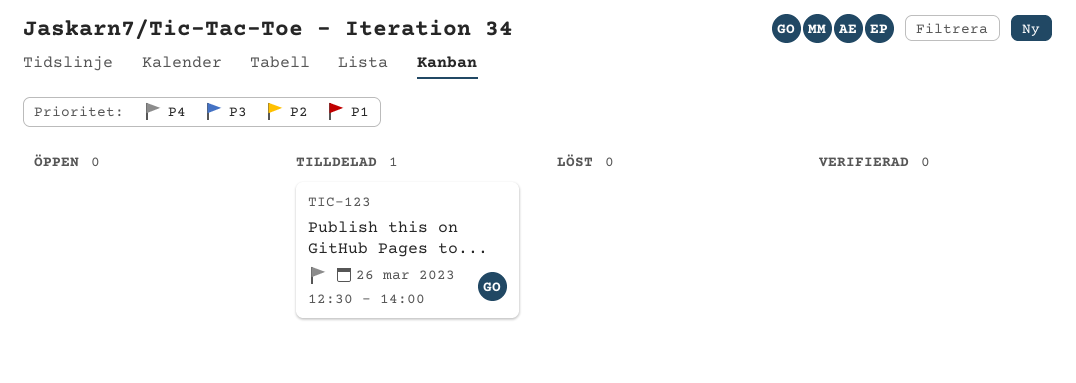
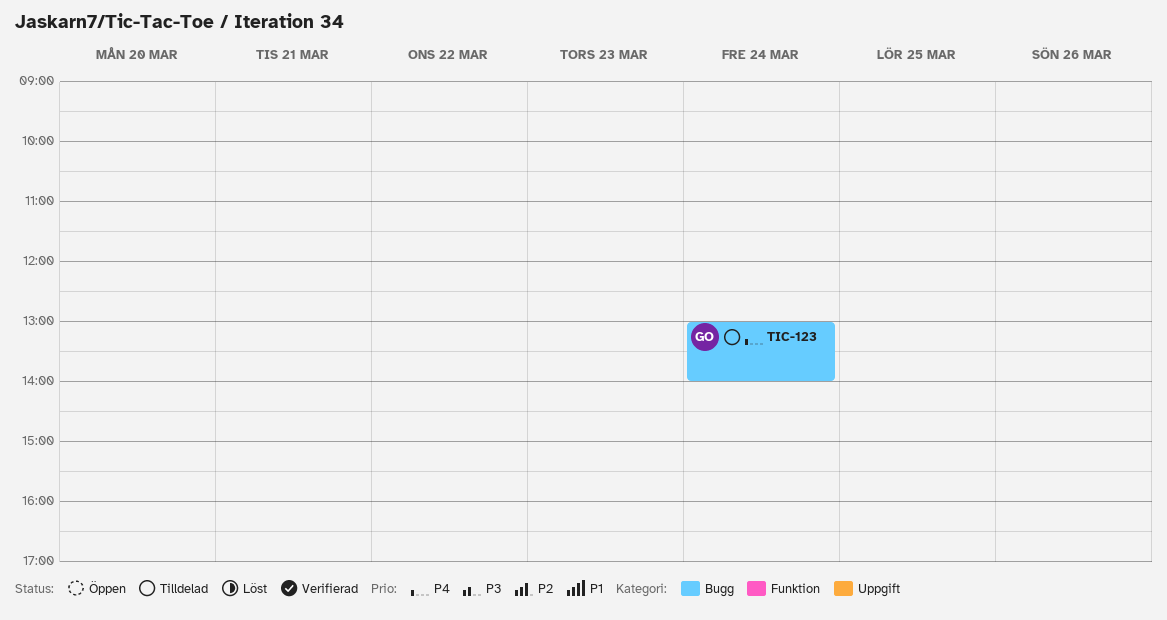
TIC-123, day: Mar 26 -> Mar 24
TIC-123, begins: 12:30 -> 13:00

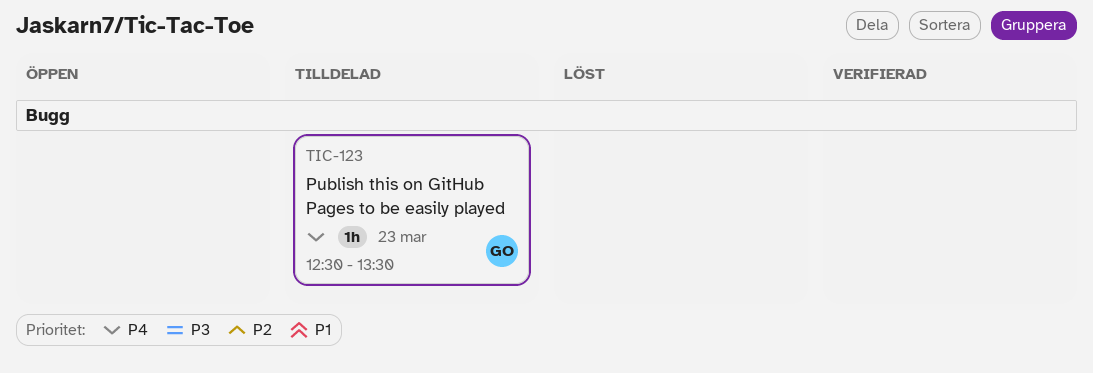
TIC-123, day: Mar 24 -> Mar 23
TIC-123, begins: 13:00 -> 12:30
TIC-123, ends: 14:00 -> 13:30

